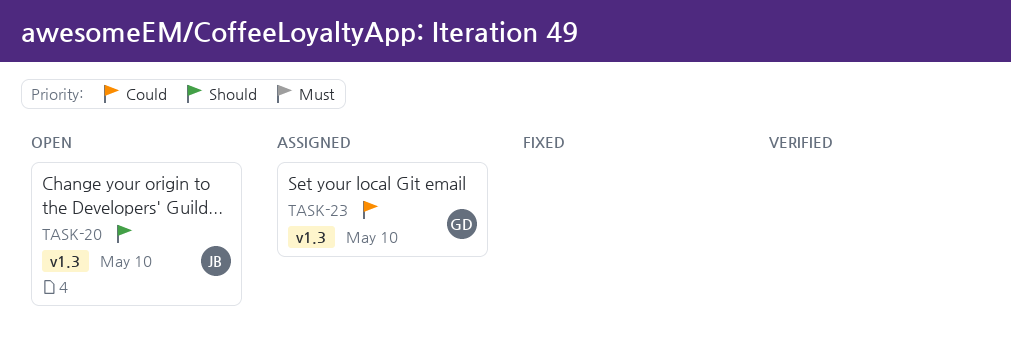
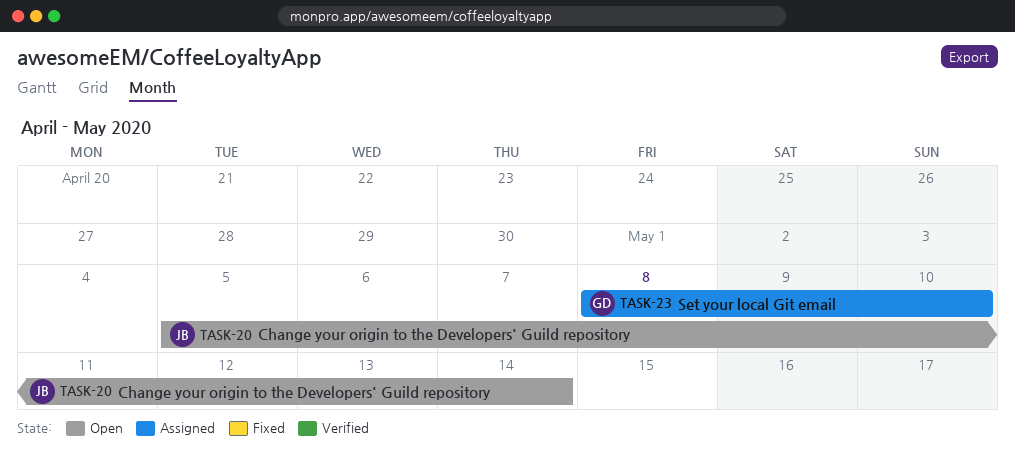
TASK-20, due: May 10 -> May 14

